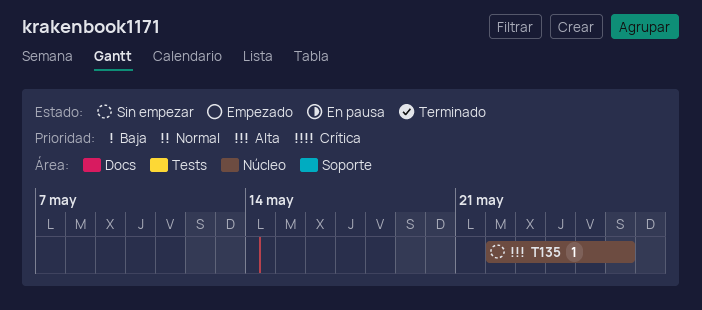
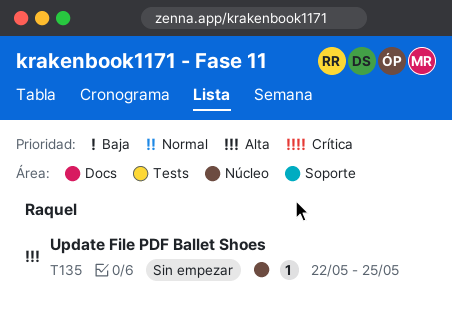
T135, due: May 26 -> May 25

